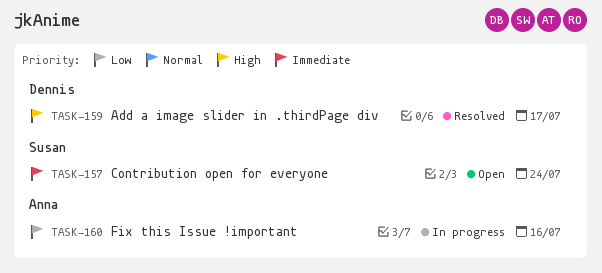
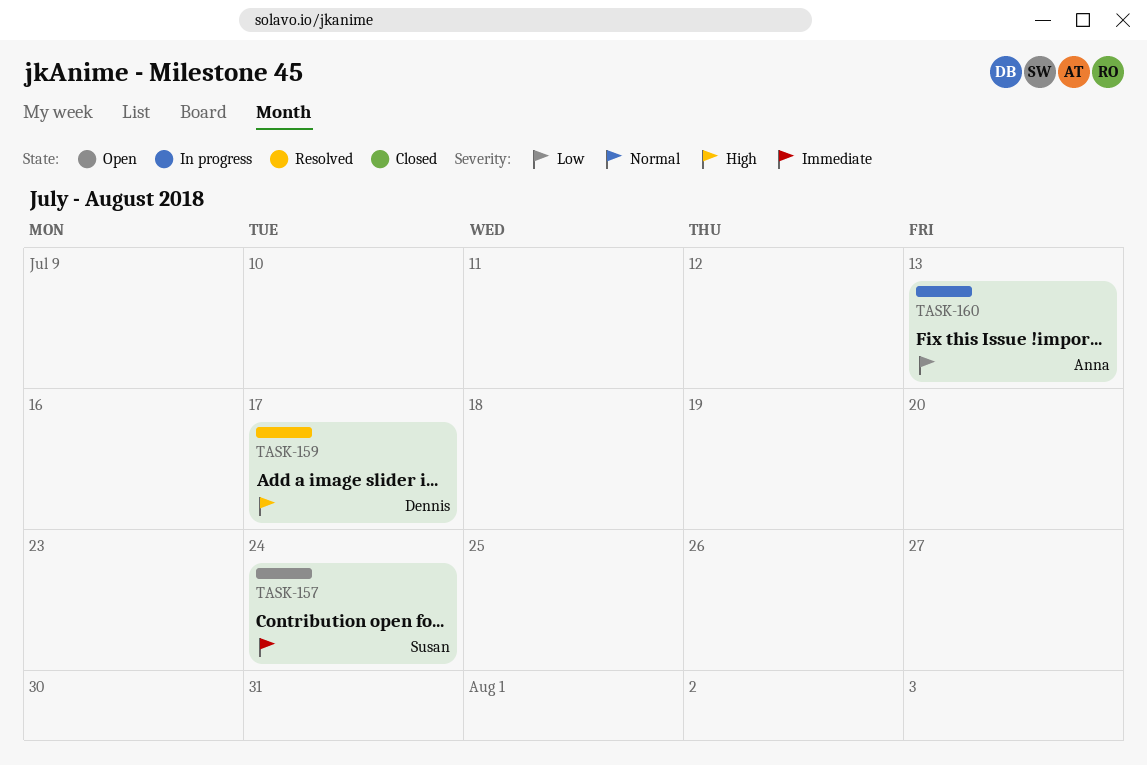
TASK-160, due: Jul 16 -> Jul 13

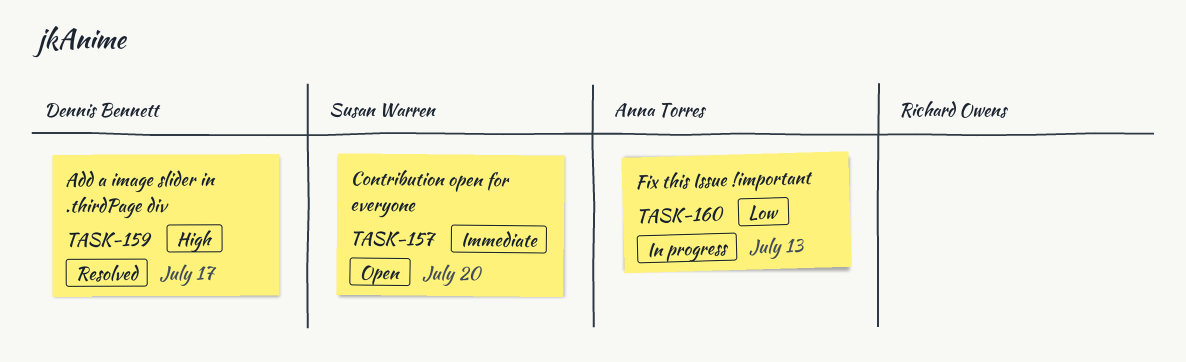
TASK-157, due: Jul 24 -> Jul 20

